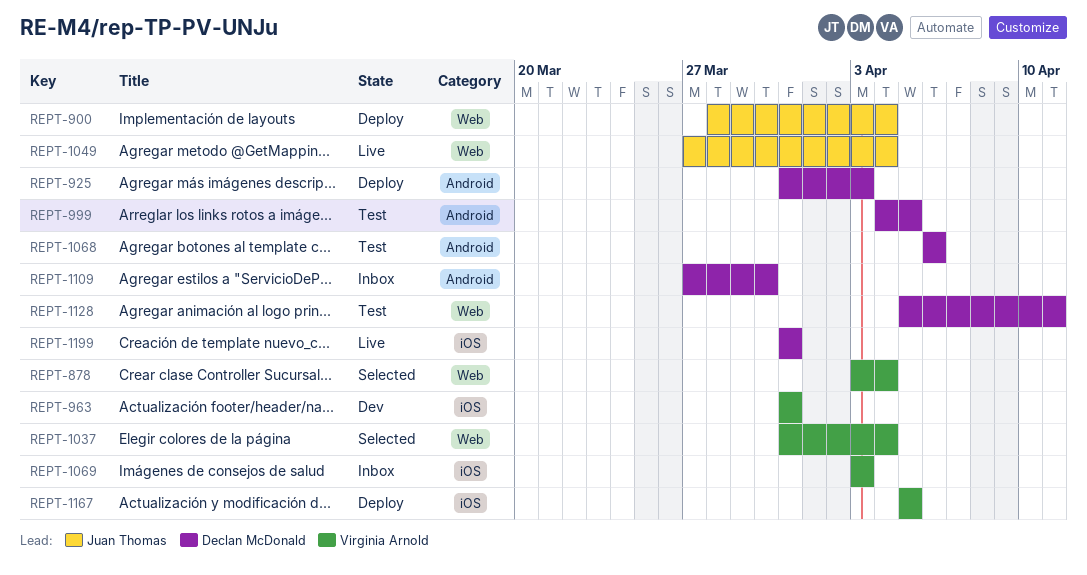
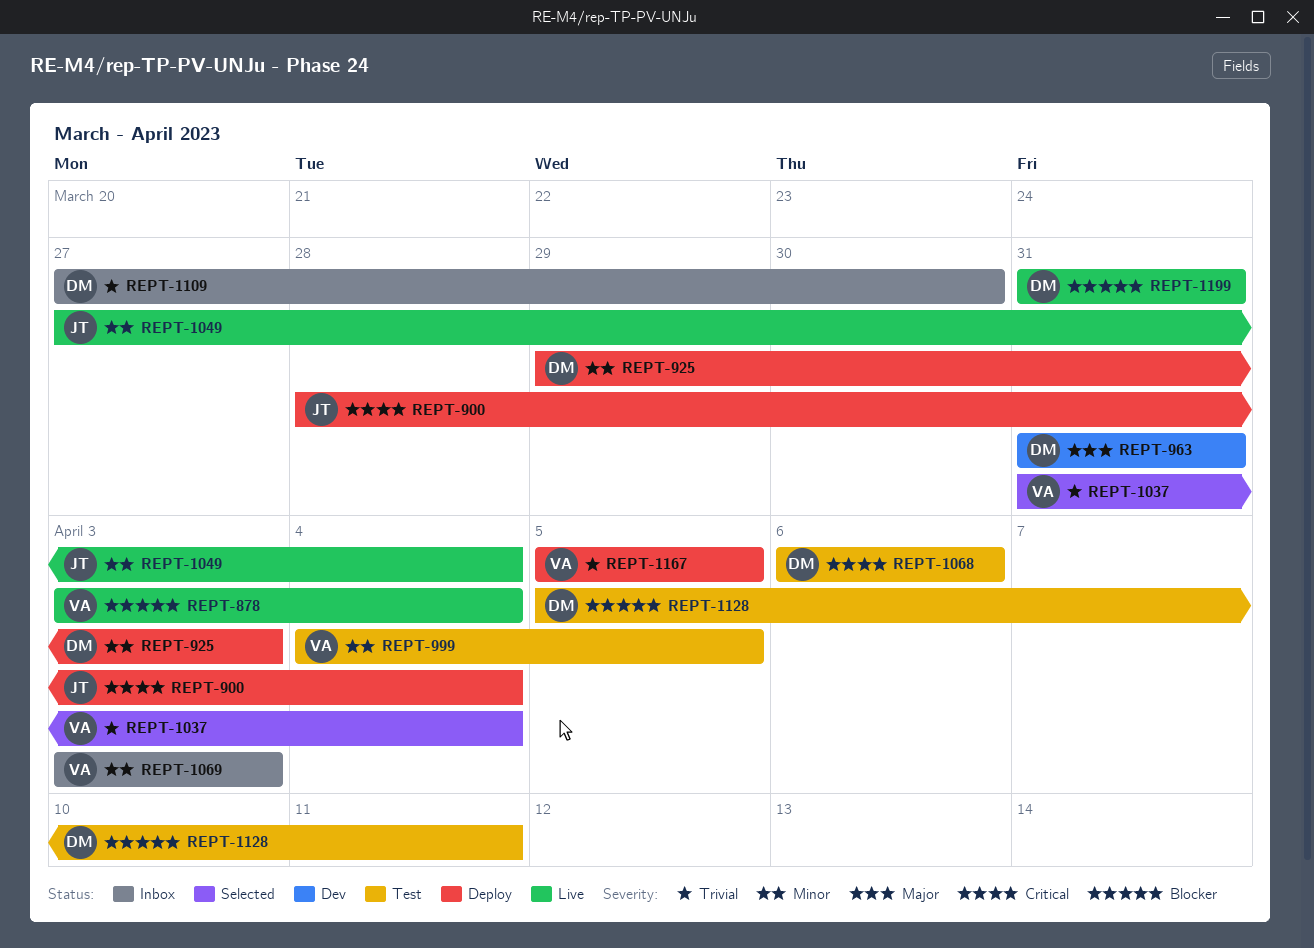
REPT-878, status: Selected -> Live
REPT-925, start: Mar 31 -> Mar 29
REPT-963, owner: Virginia Arnold -> Declan McDonald
REPT-999, owner: Declan McDonald -> Virginia Arnold

